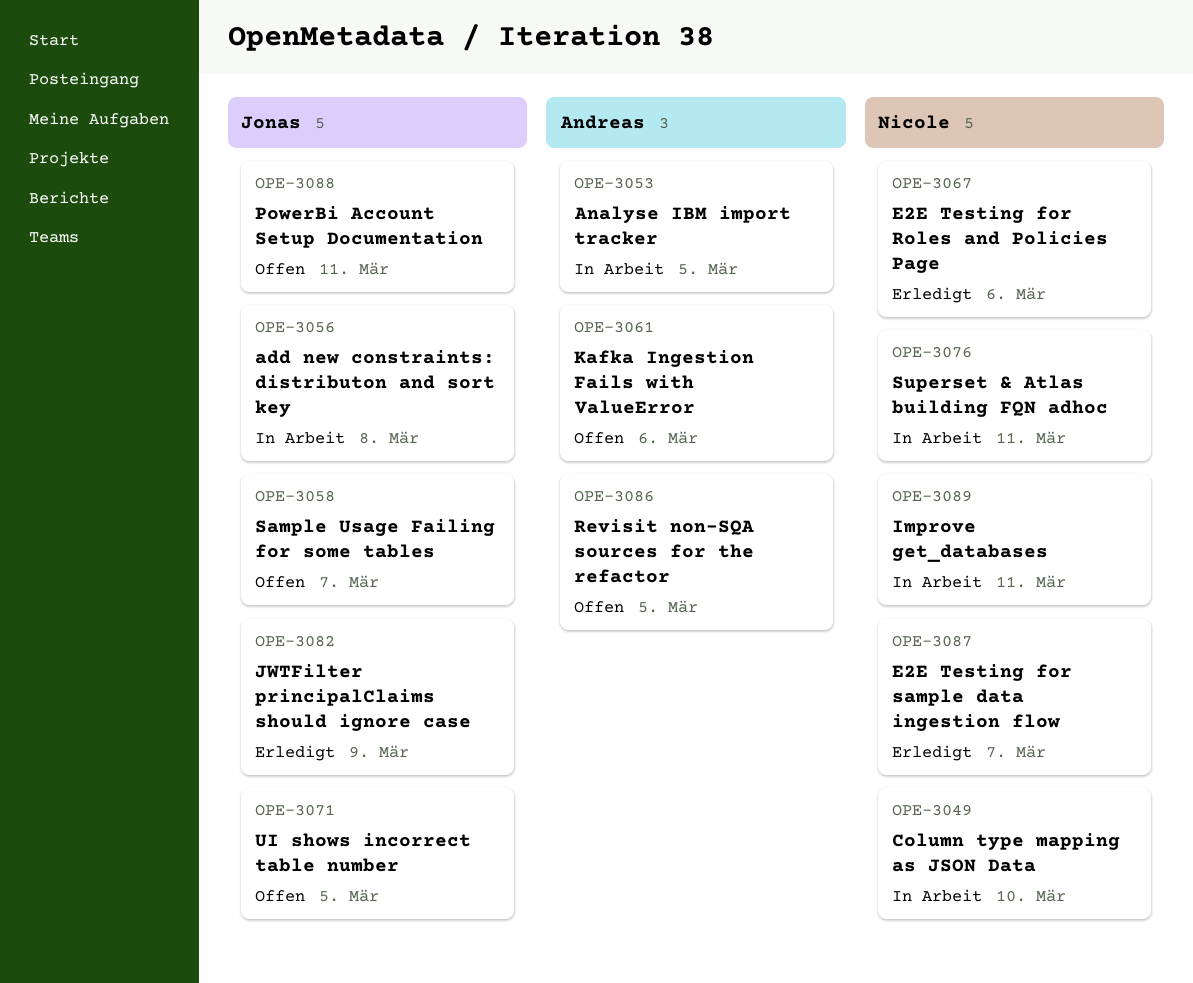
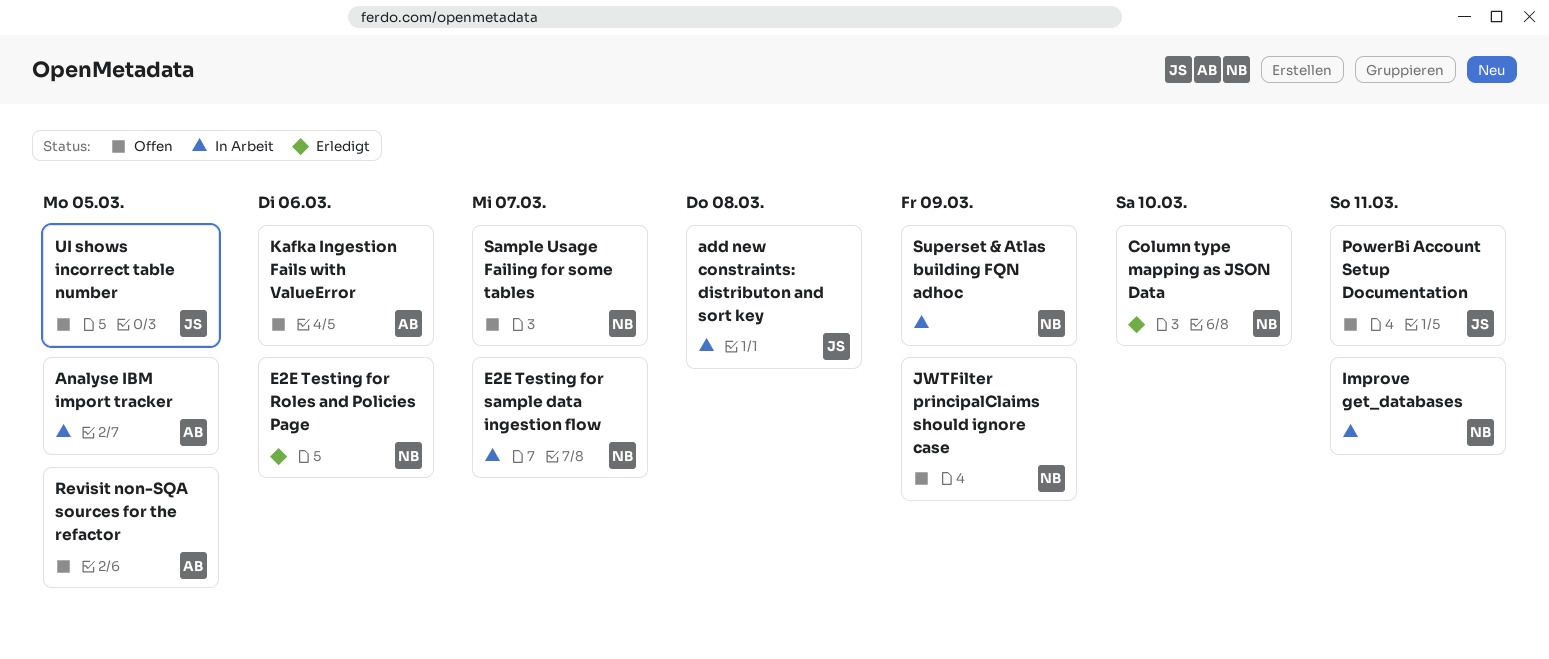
Column type mapping as JSON Data, status: In Arbeit -> Erledigt
E2E Testing for sample data ingestion flow, status: Erledigt -> In Arbeit
JWTFilter principalClaims should ignore case, status: Erledigt -> Offen
JWTFilter principalClaims should ignore case, owner: Jonas -> Nicole
Sample Usage Failing for some tables, owner: Jonas -> Nicole
Superset & Atlas building FQN adhoc, due: Mar 11 -> Mar 9

